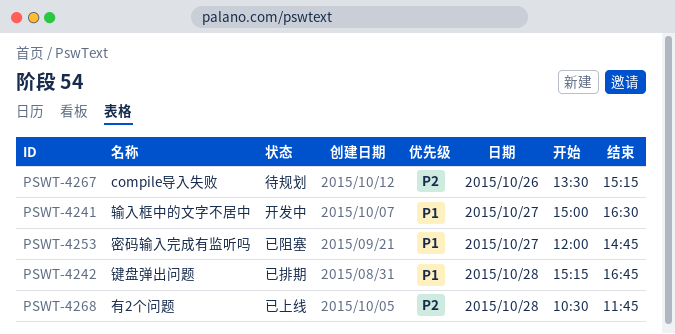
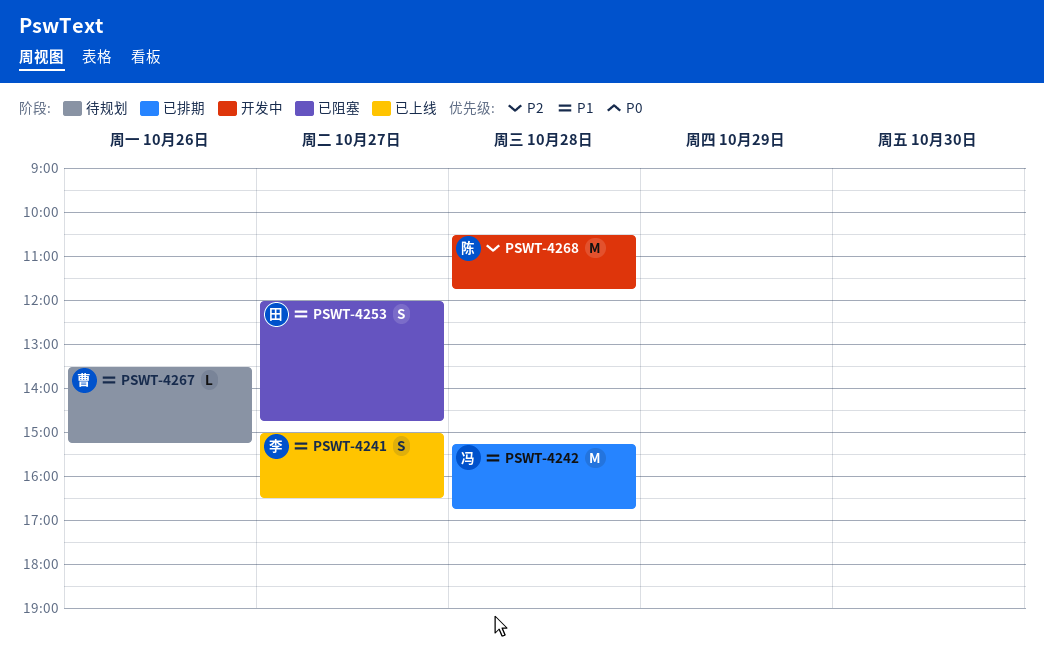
PSWT-4241, status: 开发中 -> 已上线
PSWT-4267, priority: P2 -> P1
PSWT-4268, status: 已上线 -> 开发中

